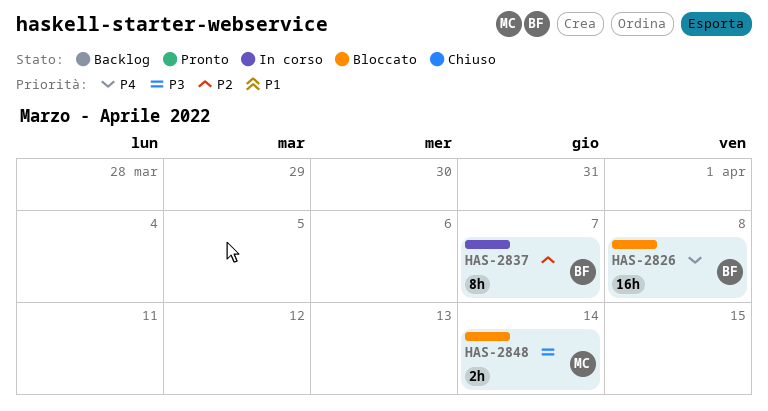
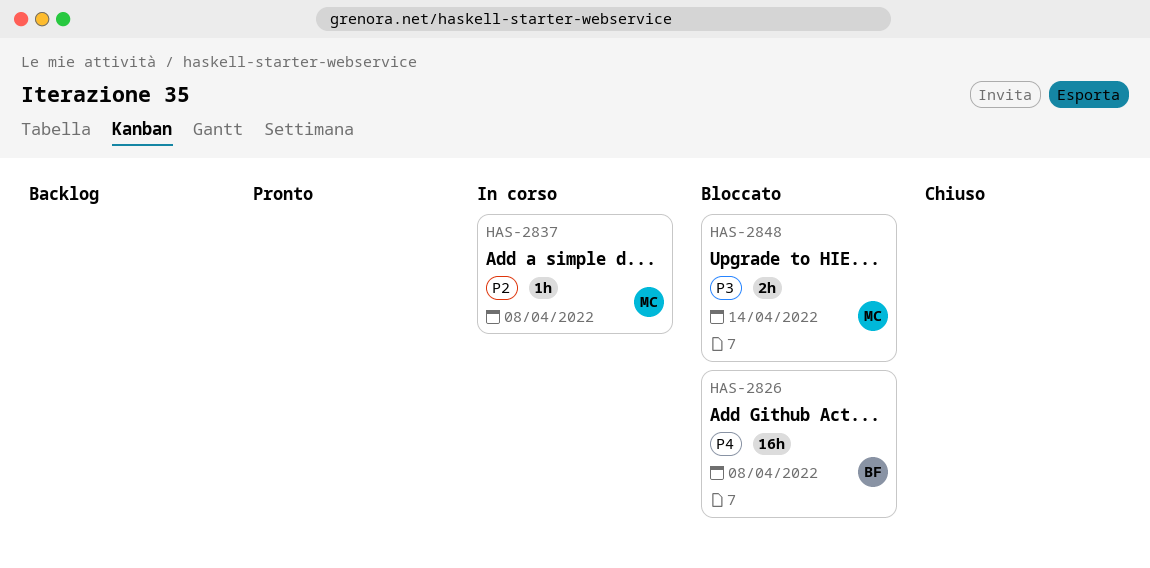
HAS-2837, owner: BF -> MC
HAS-2837, estimate: 8h -> 1h
HAS-2837, due: Apr 7 -> Apr 8

